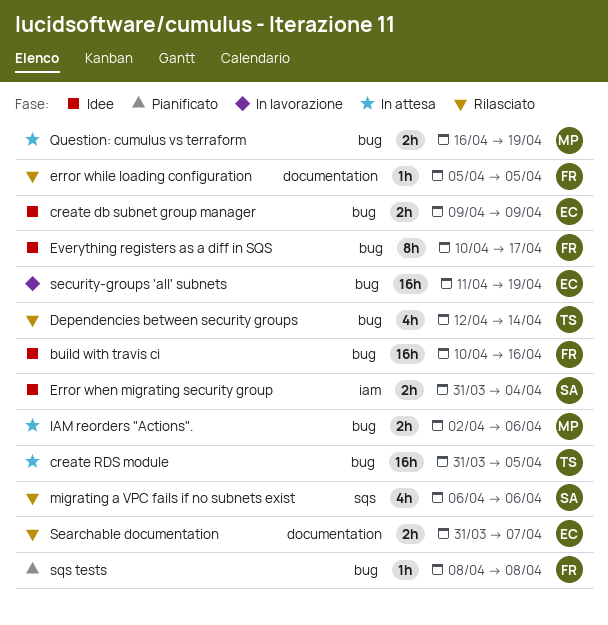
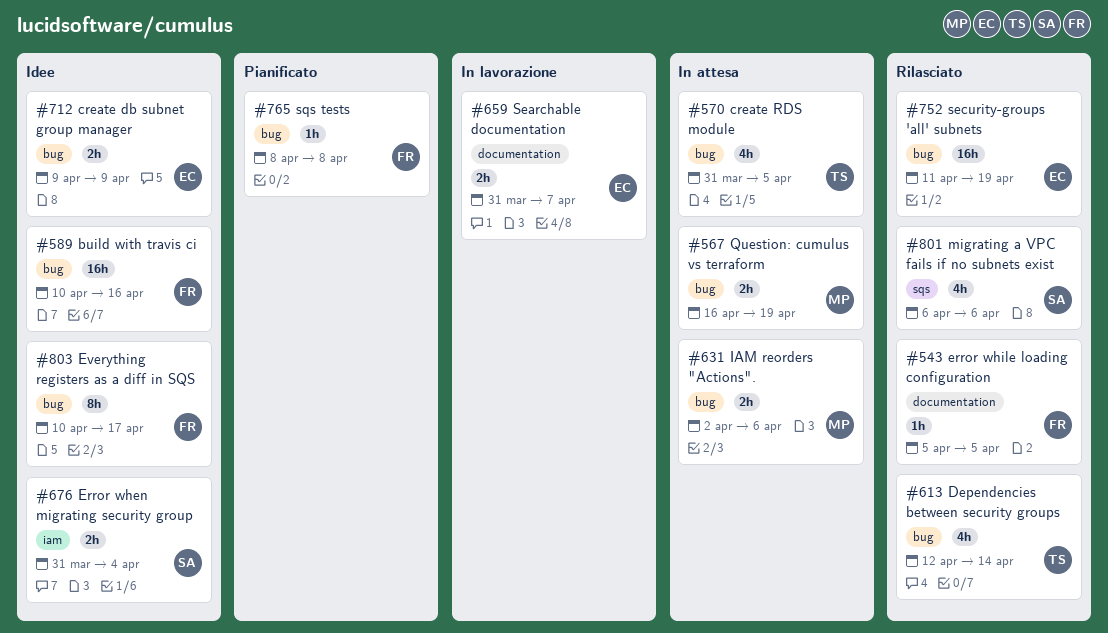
create RDS module, estimate: 16h -> 4h
Searchable documentation, status: Rilasciato -> In lavorazione
security-groups 'all' subnets, status: In lavorazione -> Rilasciato

